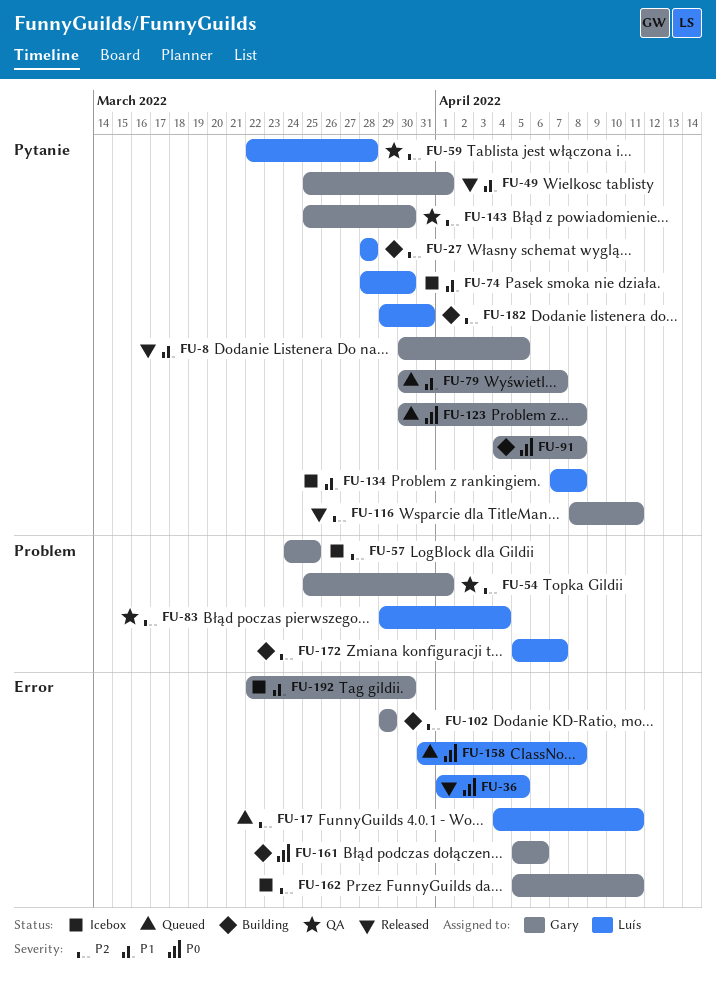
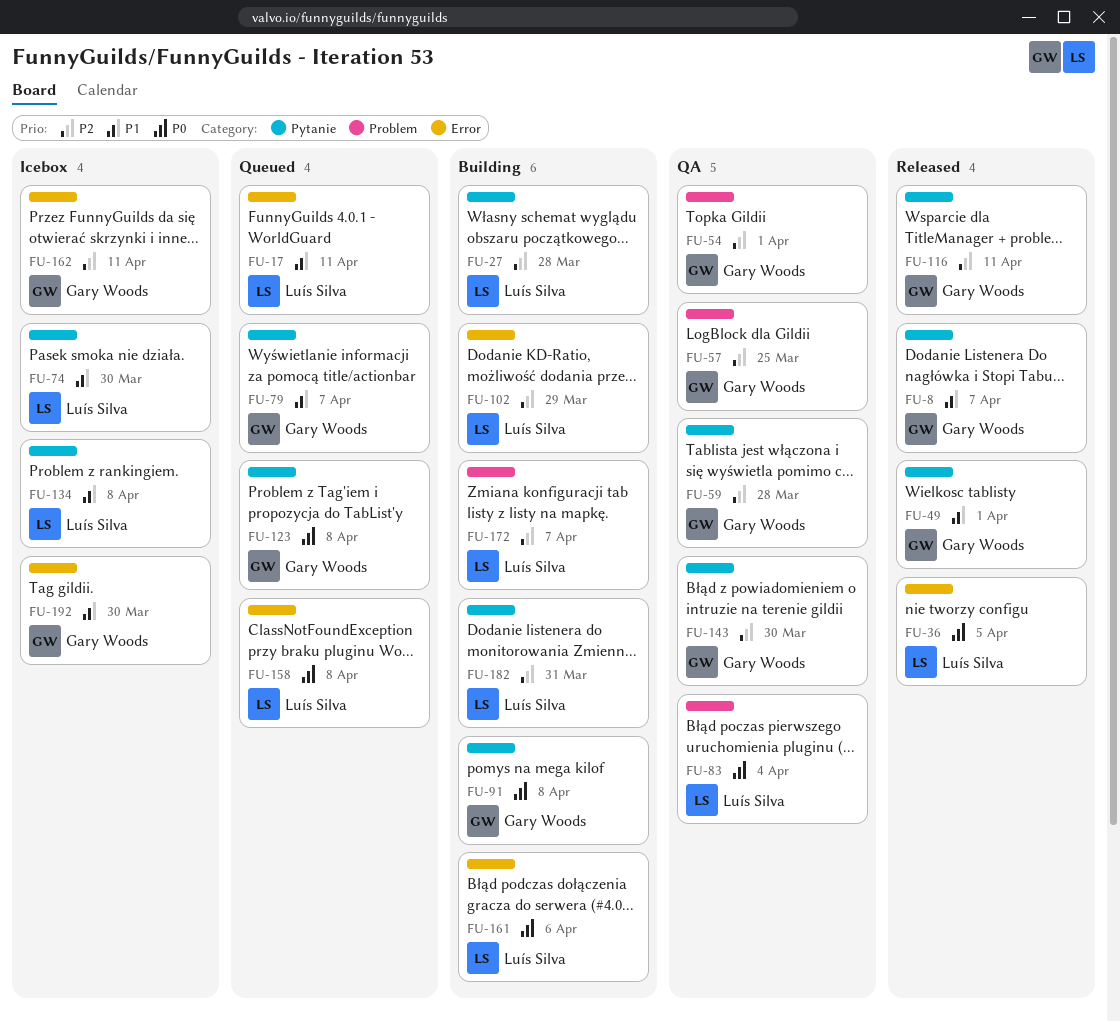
FU-8, due: Apr 5 -> Apr 7
FU-17, priority: P2 -> P1
FU-57, status: Icebox -> QA
FU-59, owner: Luís Silva -> Gary Woods
FU-83, priority: P2 -> P0
FU-102, owner: Gary Woods -> Luís Silva
FU-161, owner: Gary Woods -> Luís Silva

